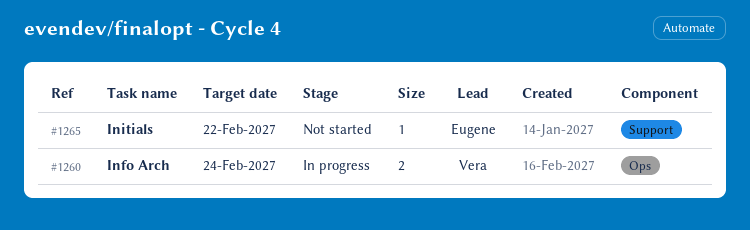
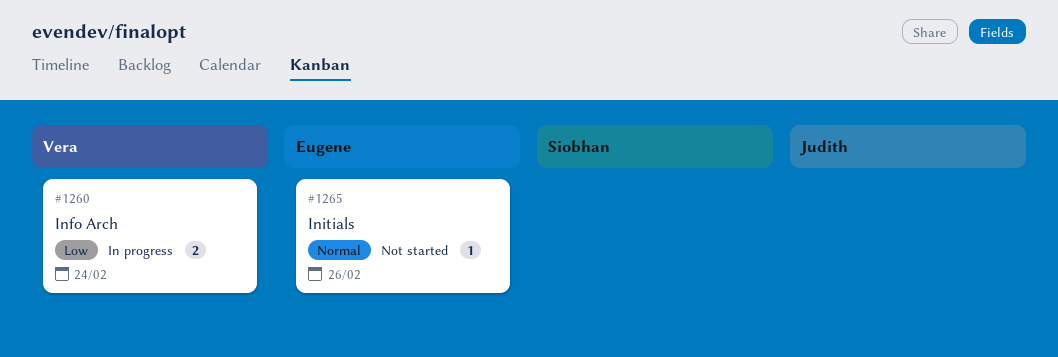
#1265, due: Feb 22 -> Feb 26

